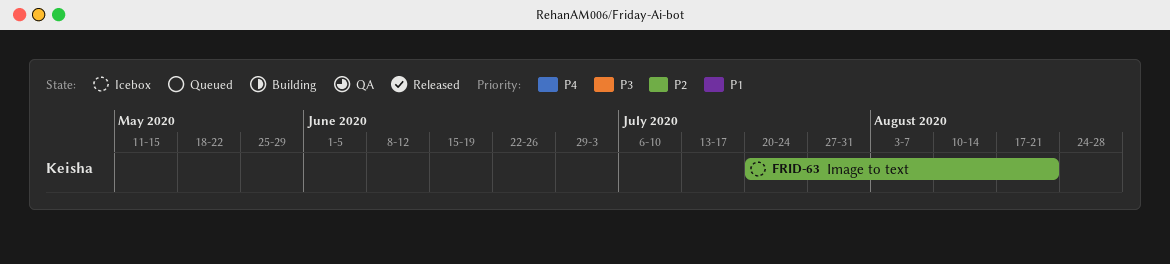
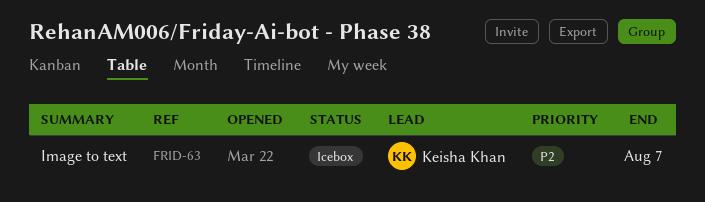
FRID-63, due: Aug 21 -> Aug 7

